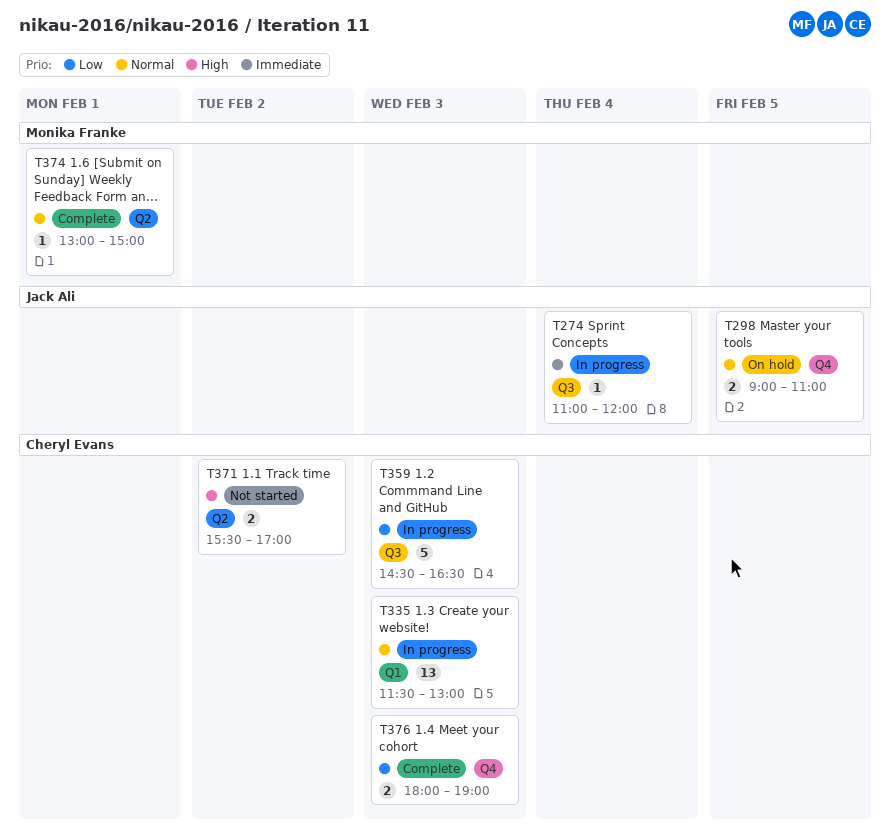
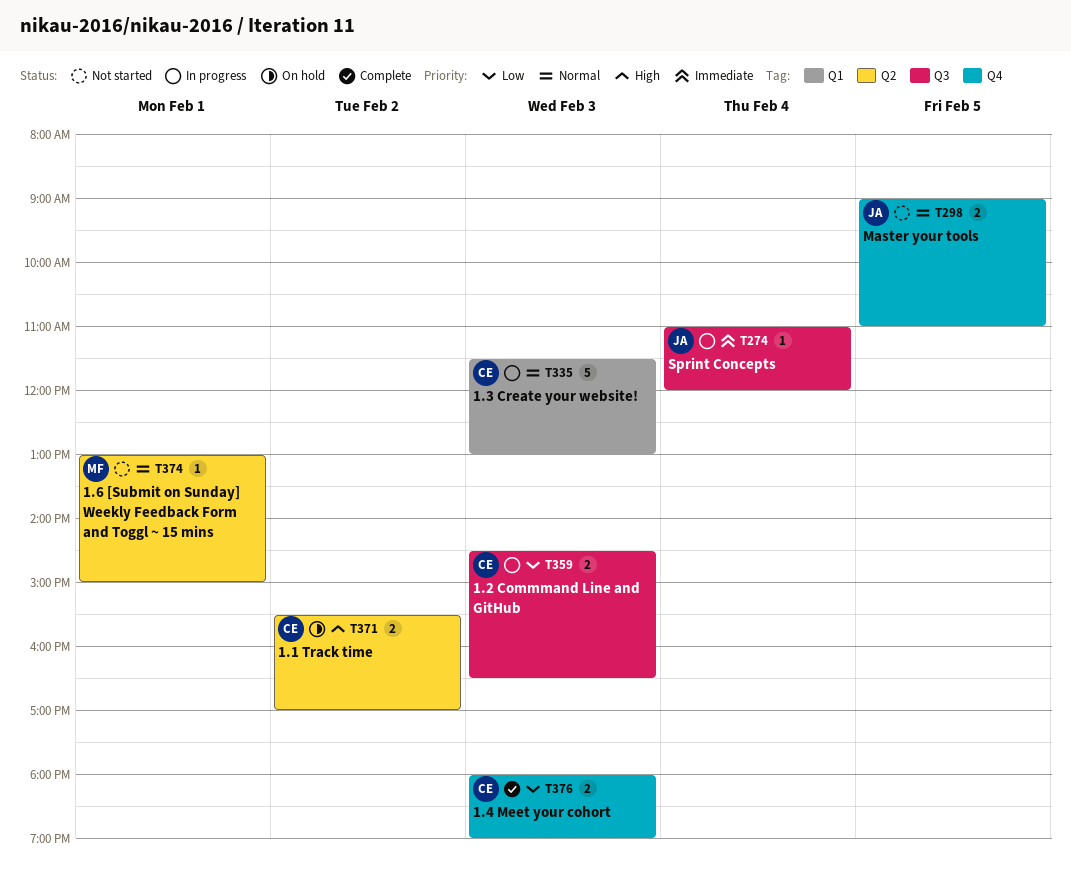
T298, status: On hold -> Not started
T335, estimate: 13 -> 5
T359, estimate: 5 -> 2
T371, status: Not started -> On hold
T374, status: Complete -> Not started

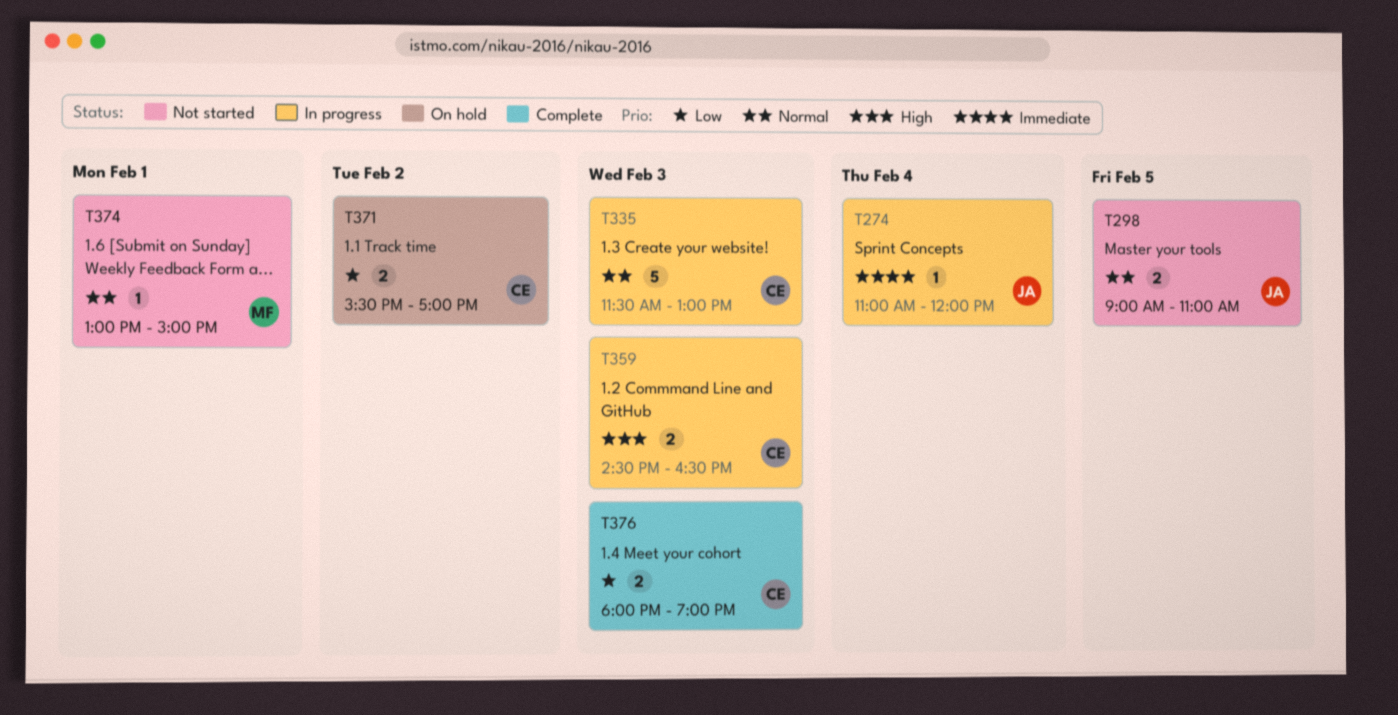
T359, priority: Low -> High
T371, priority: High -> Low

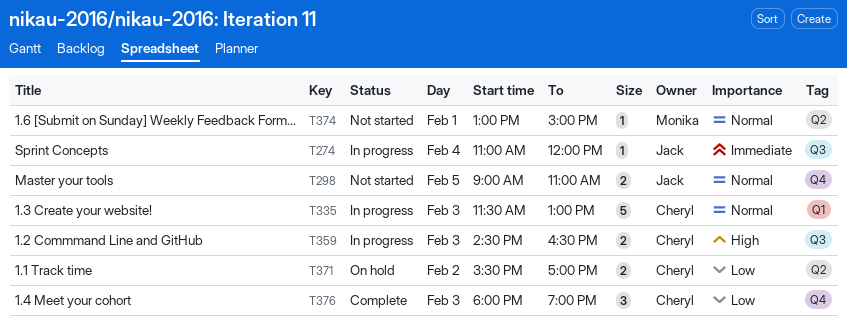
T376, estimate: 2 -> 3

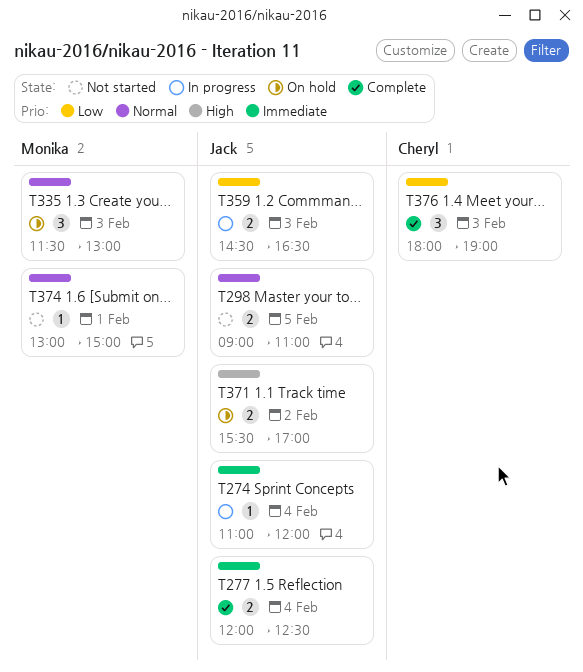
T277: none -> present
T335, status: In progress -> On hold
T335, owner: Cheryl -> Monika
T335, estimate: 5 -> 3
T359, owner: Cheryl -> Jack
T359, priority: High -> Low
T371, owner: Cheryl -> Jack
T371, priority: Low -> High

